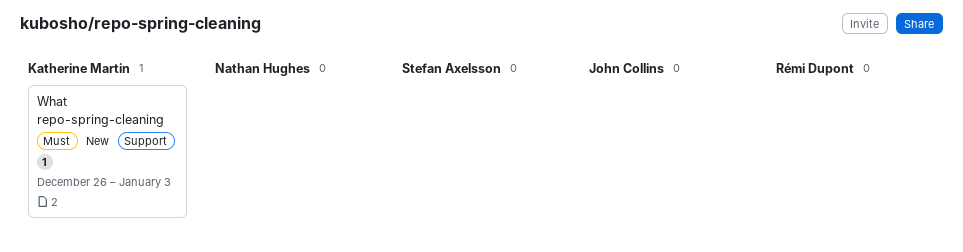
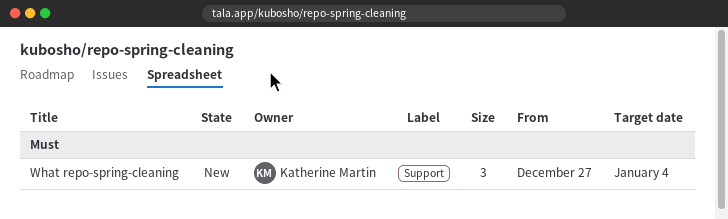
What repo-spring-cleaning, estimate: 1 -> 3
What repo-spring-cleaning, start: Dec 26 -> Dec 27
What repo-spring-cleaning, due: Jan 3 -> Jan 4

